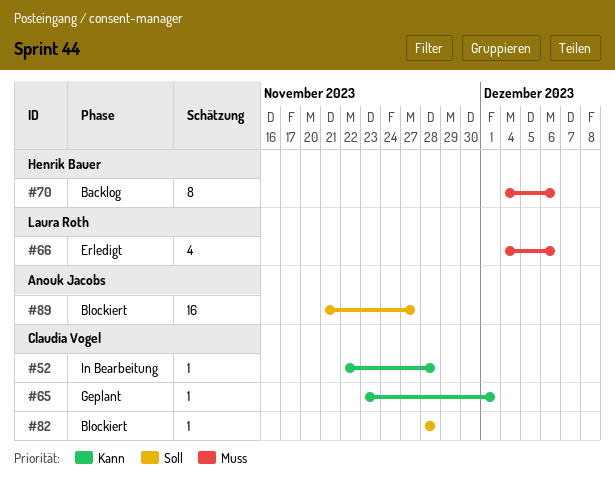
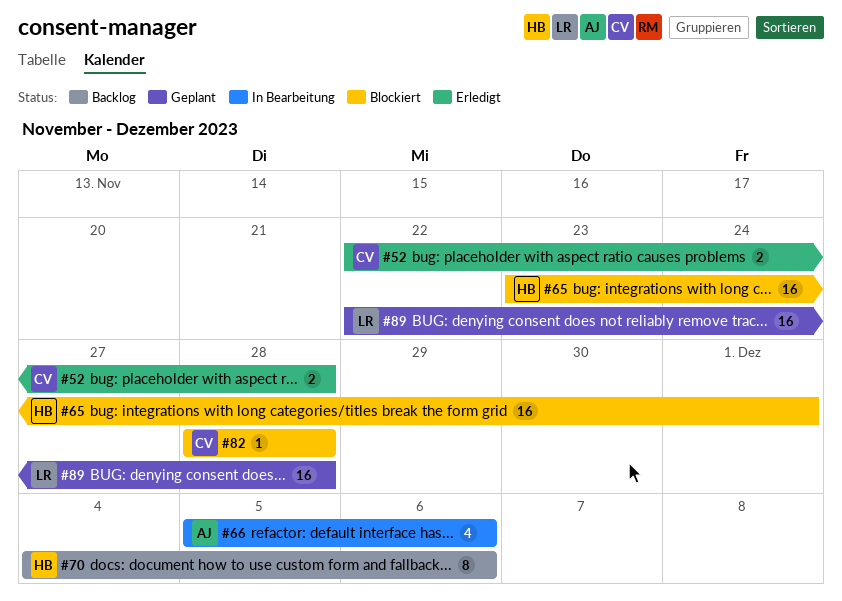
#52, status: In Bearbeitung -> Erledigt
#52, estimate: 1 -> 2
#65, status: Geplant -> Blockiert
#65, owner: Claudia Vogel -> Henrik Bauer
#65, estimate: 1 -> 16
#66, status: Erledigt -> In Bearbeitung
#66, owner: Laura Roth -> Anouk Jacobs
#66, start: Dec 4 -> Dec 5
#89, status: Blockiert -> Geplant
#89, owner: Anouk Jacobs -> Laura Roth
#89, start: Nov 21 -> Nov 22
#89, due: Nov 27 -> Nov 28

